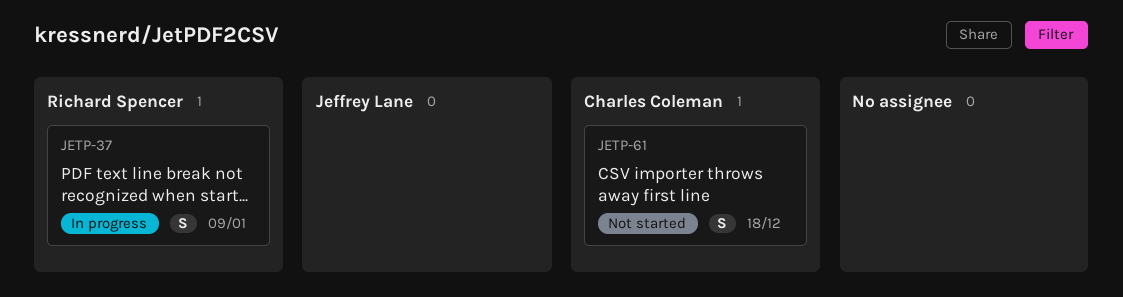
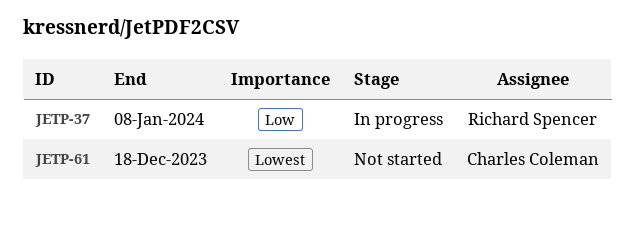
JETP-37, due: Jan 9 -> Jan 8

